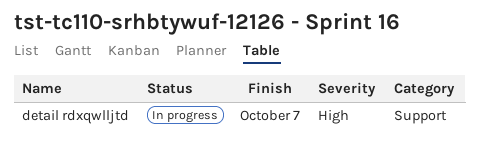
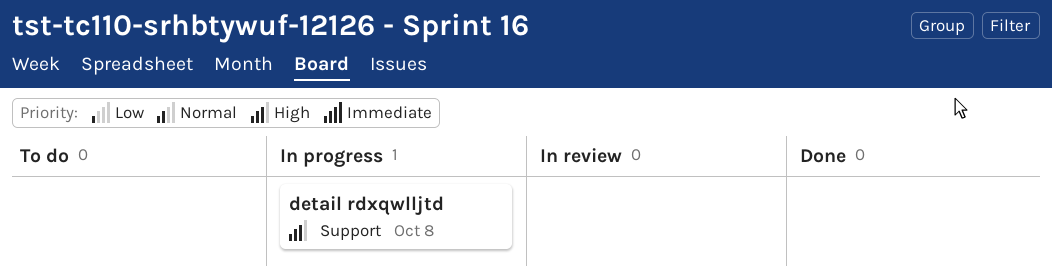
detail rdxqwlljtd, due: Oct 7 -> Oct 8

